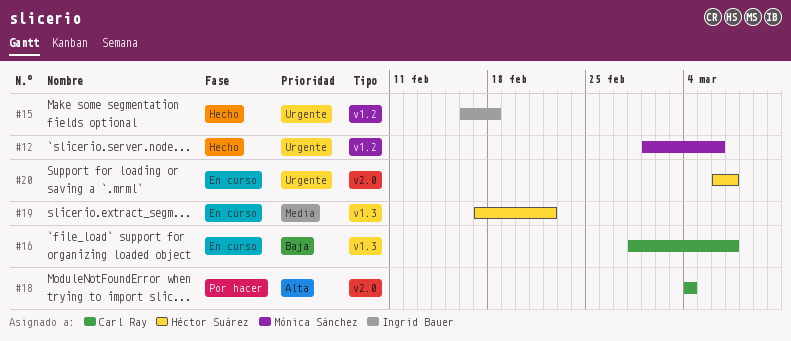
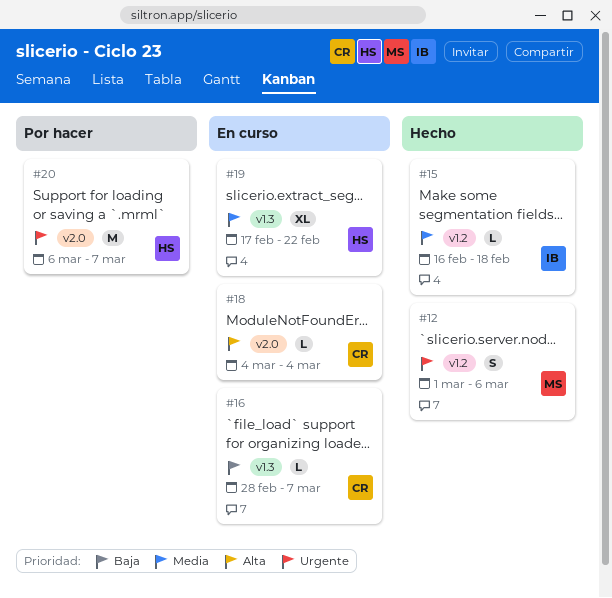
#15, priority: Urgente -> Media
#18, status: Por hacer -> En curso
#20, status: En curso -> Por hacer

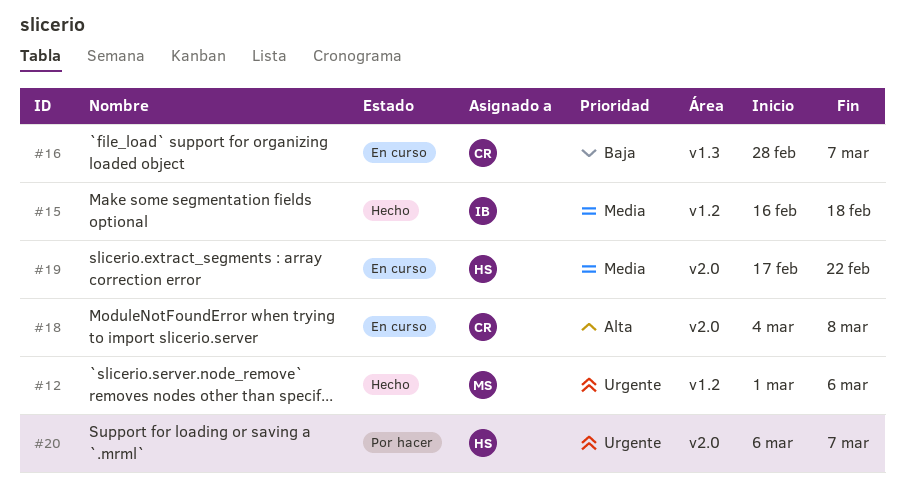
#18, due: Mar 4 -> Mar 8
#19, label: v1.3 -> v2.0

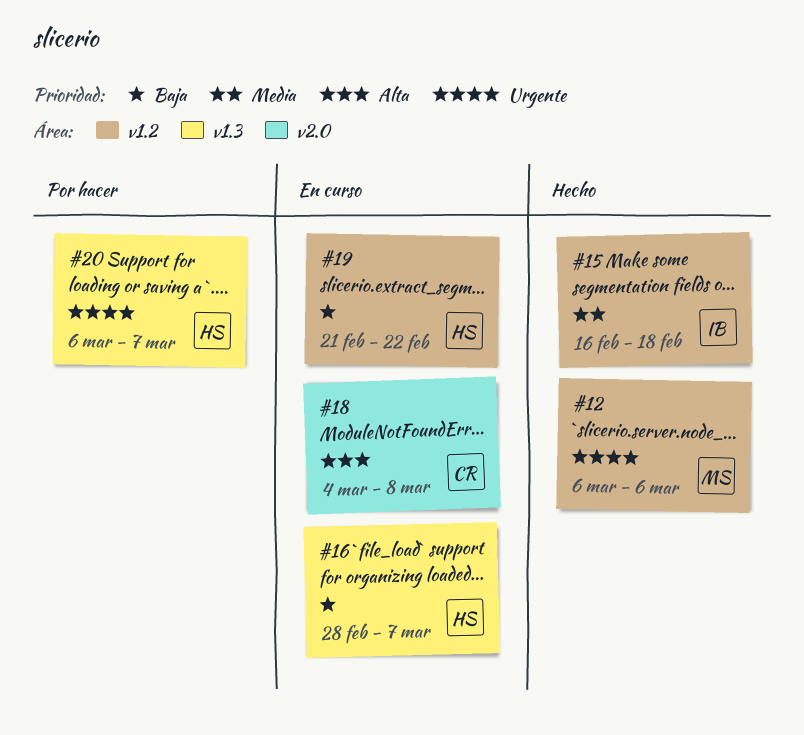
#12, start: Mar 1 -> Mar 6
#16, owner: CR -> HS
#19, priority: Media -> Baja
#19, label: v2.0 -> v1.2
#19, start: Feb 17 -> Feb 21
#20, label: v2.0 -> v1.3

